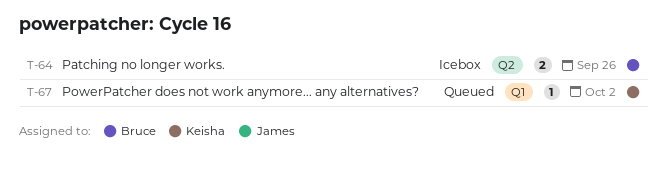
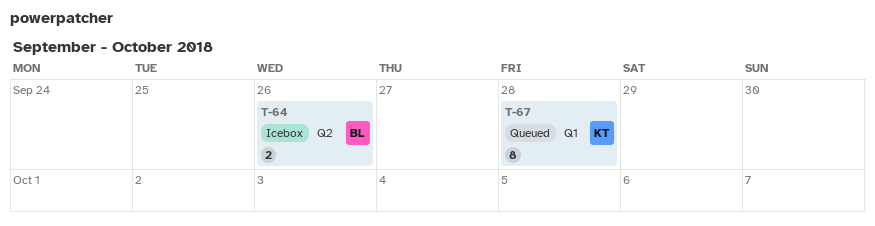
T-67, estimate: 1 -> 8
T-67, due: Oct 2 -> Sep 28

